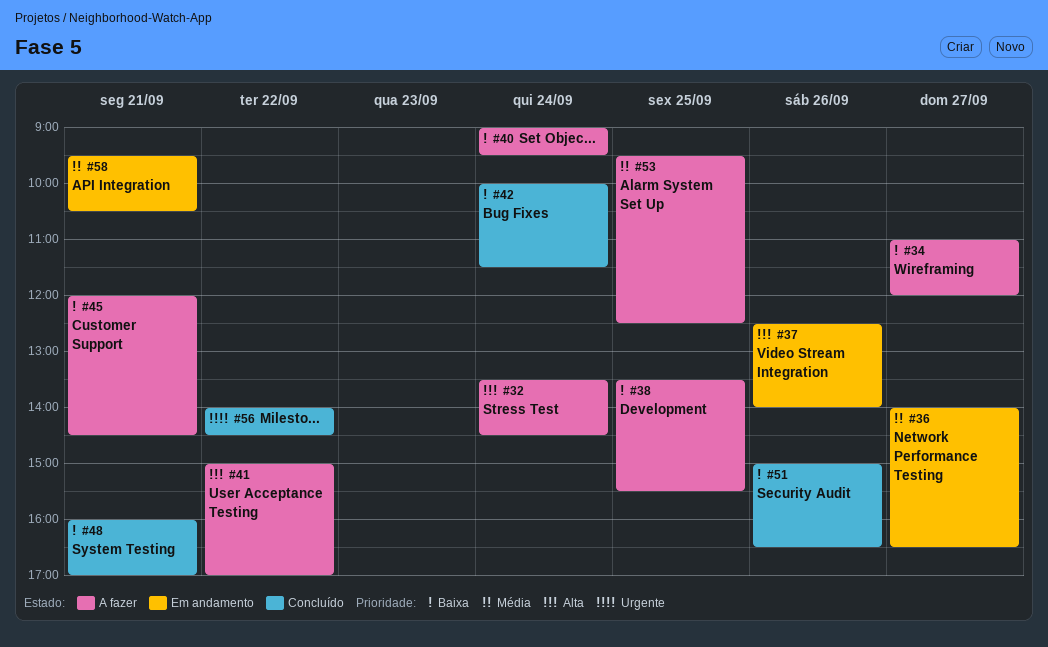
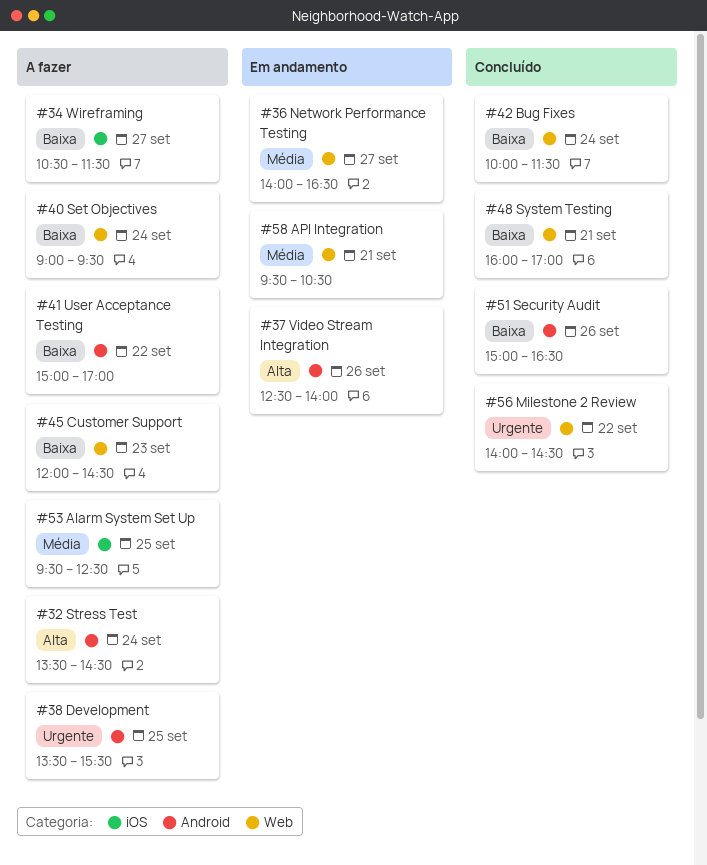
#34, begins: 11:00 -> 10:30
#34, ends: 12:00 -> 11:30
#38, priority: Baixa -> Urgente
#41, priority: Alta -> Baixa
#45, day: Sep 21 -> Sep 23

